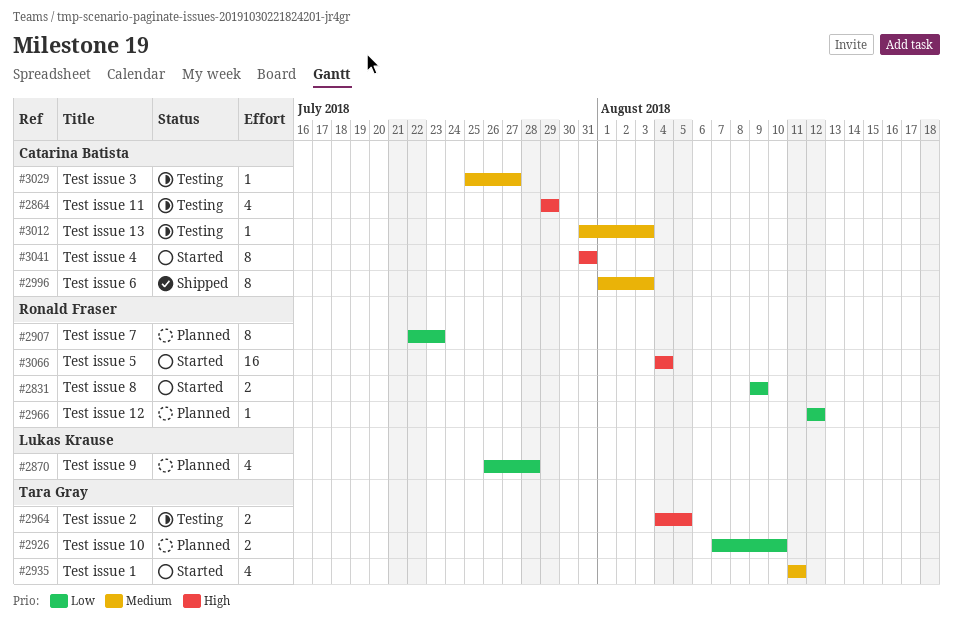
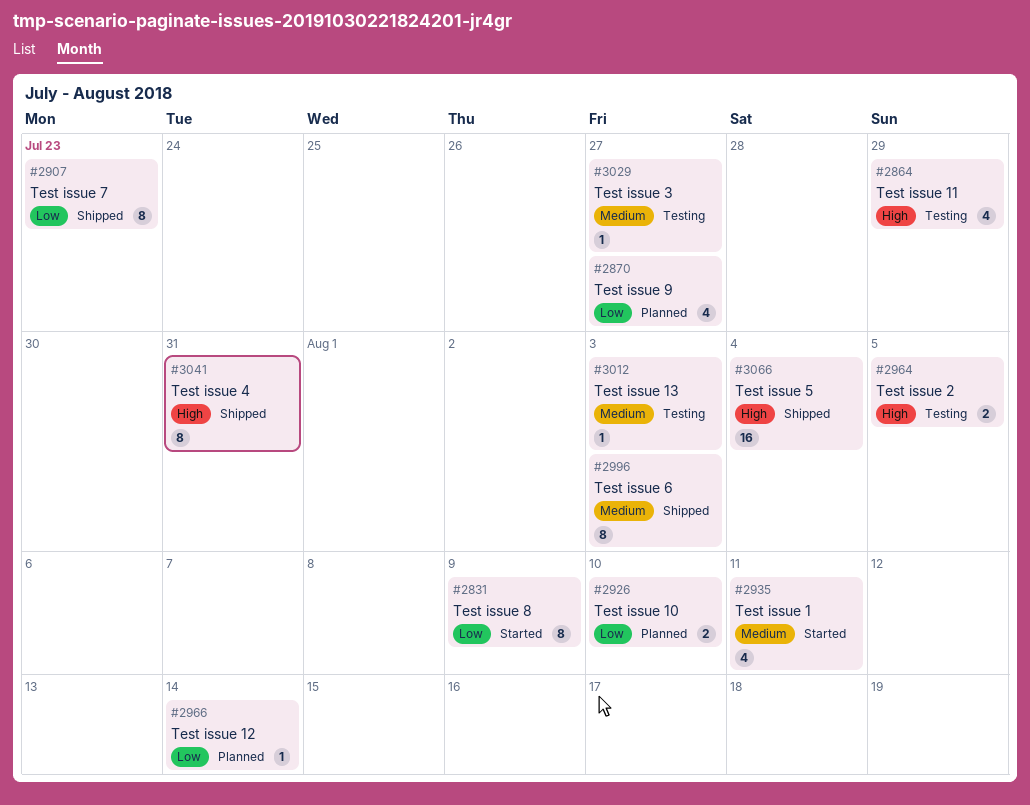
#2831, estimate: 2 -> 8
#2870, due: Jul 28 -> Jul 27
#2907, status: Planned -> Shipped
#2966, due: Aug 12 -> Aug 14
#3041, status: Started -> Shipped
#3066, status: Started -> Shipped

